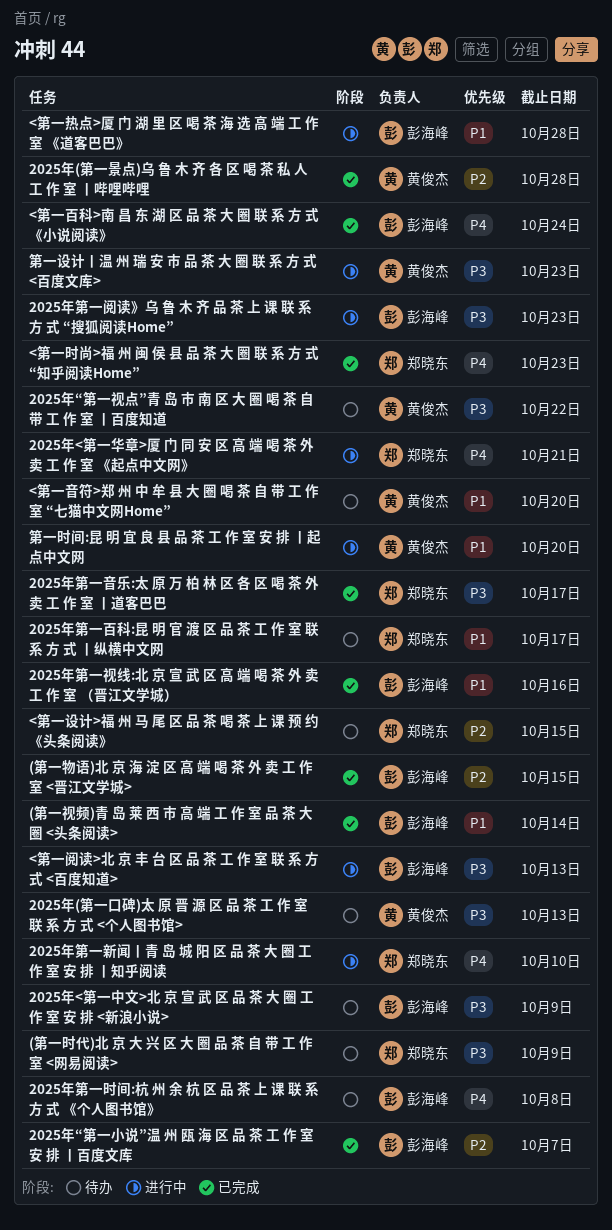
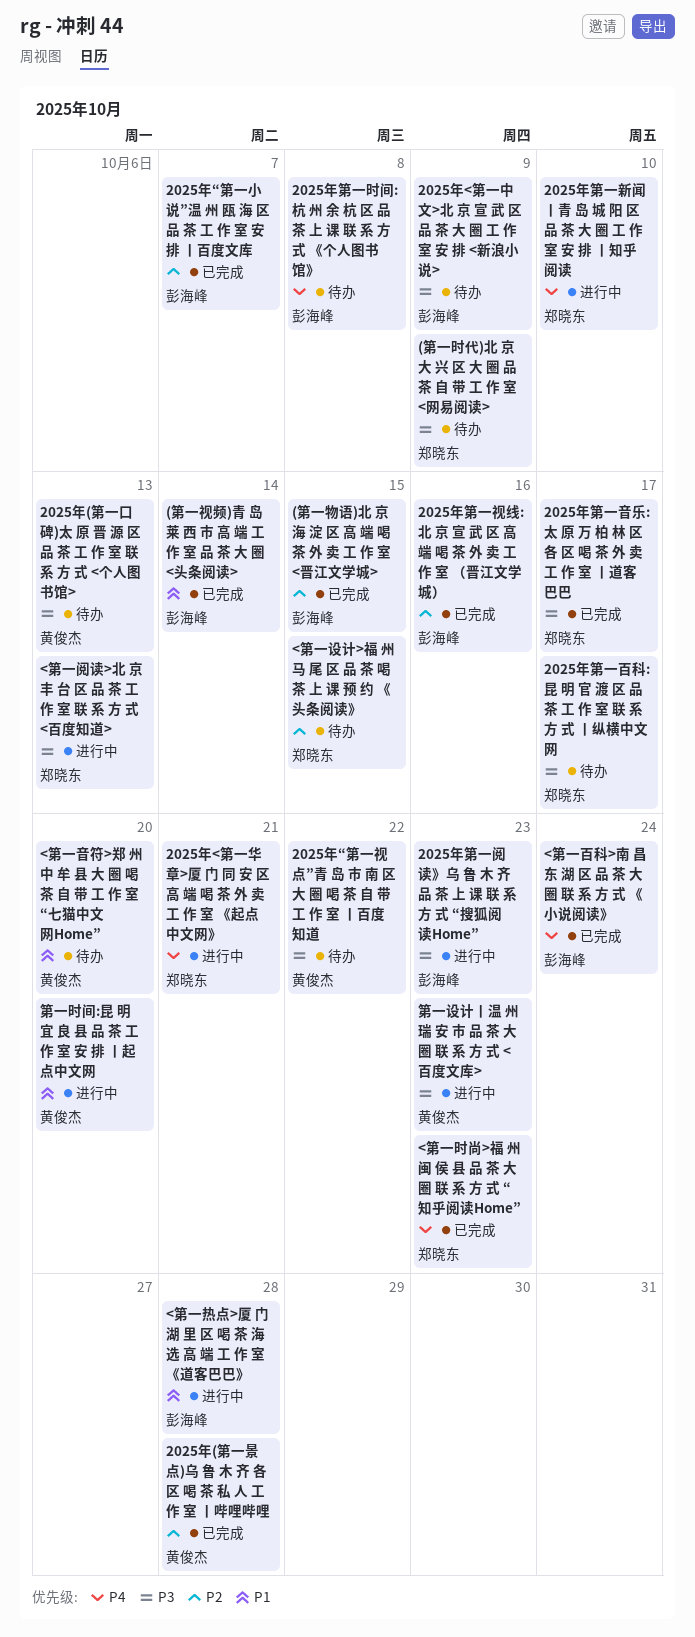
2025年第一百科:昆 明 官 渡 区 品 茶 工 作 室 联 系 方 式 丨纵横中文网, priority: P1 -> P3
2025年第一视线:北 京 宣 武 区 高 端 喝 茶 外 卖 工 作 室 （晋江文学城）, priority: P1 -> P2
<第一阅读>北 京 丰 台 区 品 茶 工 作 室 联 系 方 式 <百度知道>, owner: 彭海峰 -> 郑晓东

